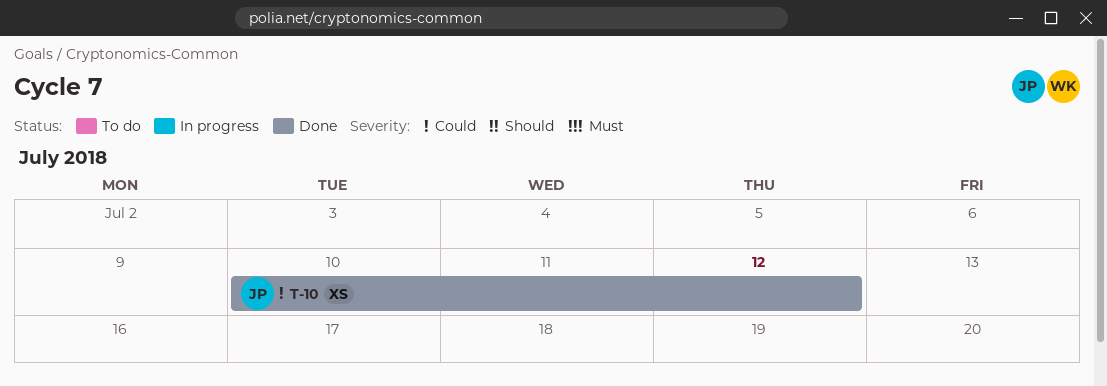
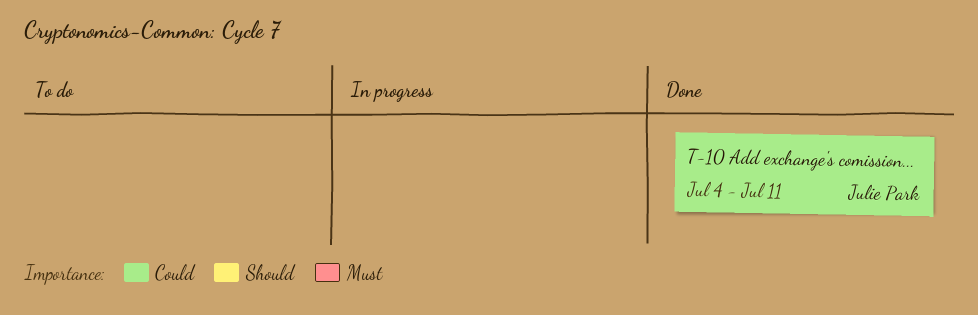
T-10, start: Jul 10 -> Jul 4
T-10, due: Jul 12 -> Jul 11

